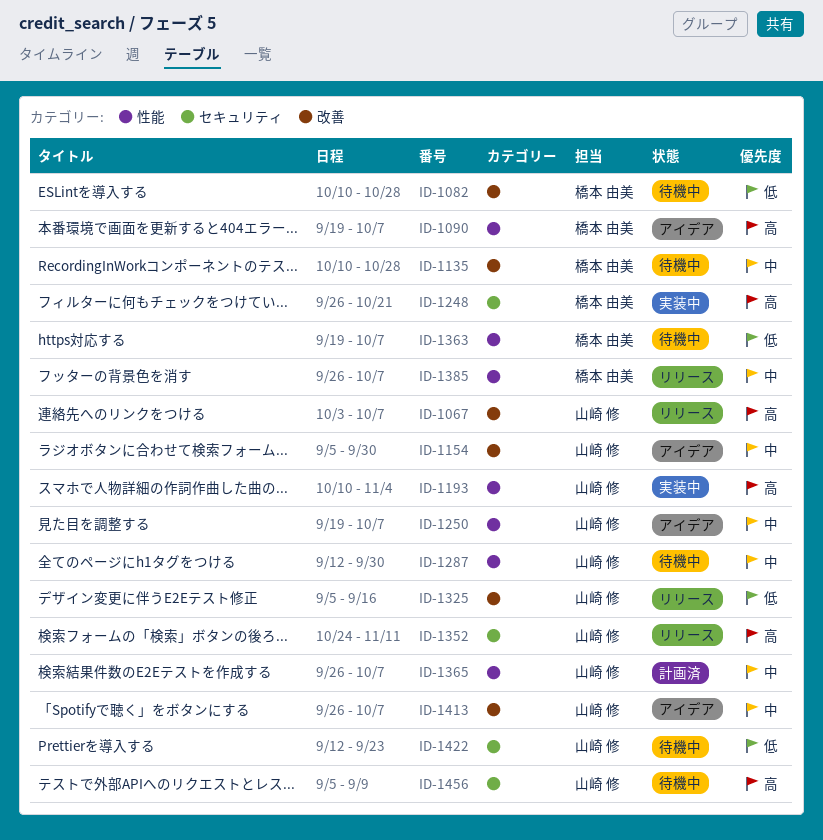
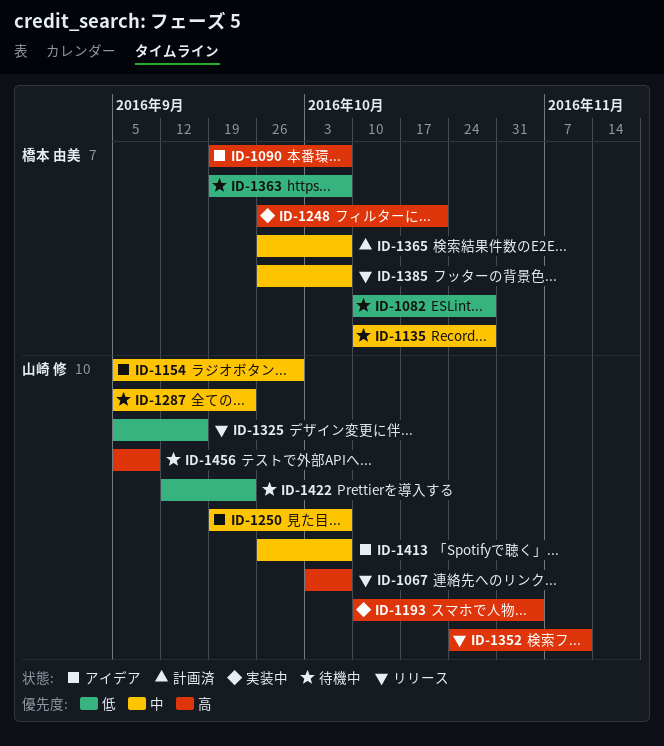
ID-1287, start: Sep 12 -> Sep 5
ID-1287, due: Sep 30 -> Sep 23
ID-1365, owner: 山崎 修 -> 橋本 由美

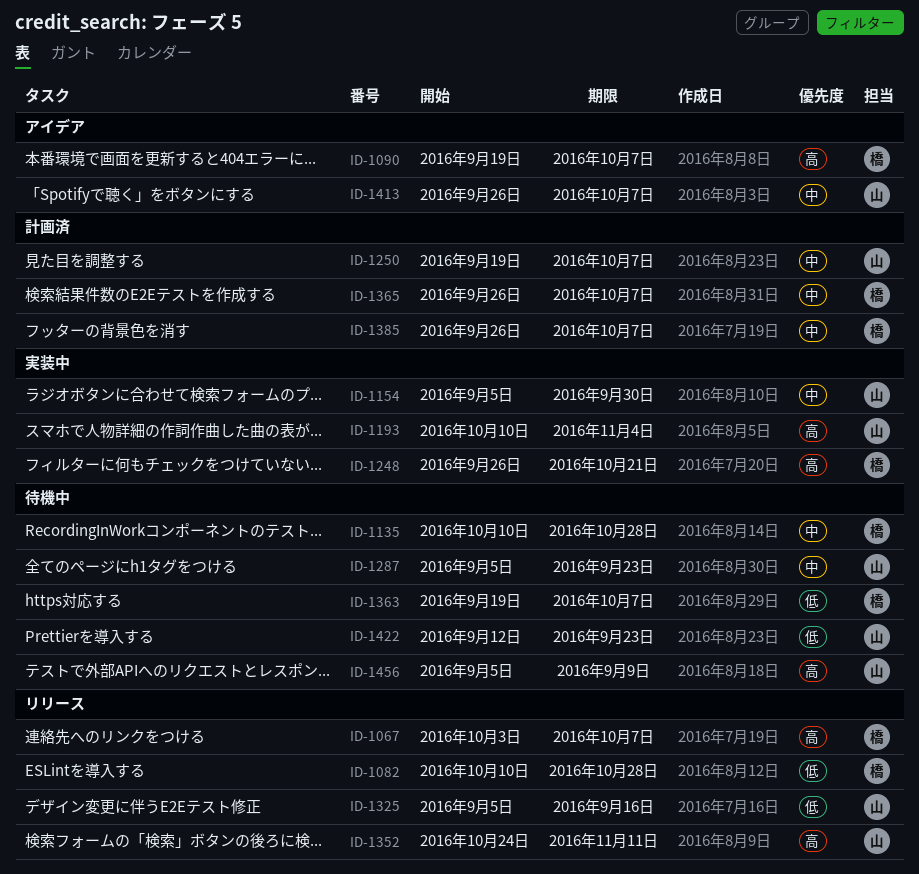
ID-1067, owner: 山崎 修 -> 橋本 由美
ID-1082, status: 待機中 -> リリース
ID-1154, status: アイデア -> 実装中
ID-1250, status: アイデア -> 計画済
ID-1385, status: リリース -> 計画済

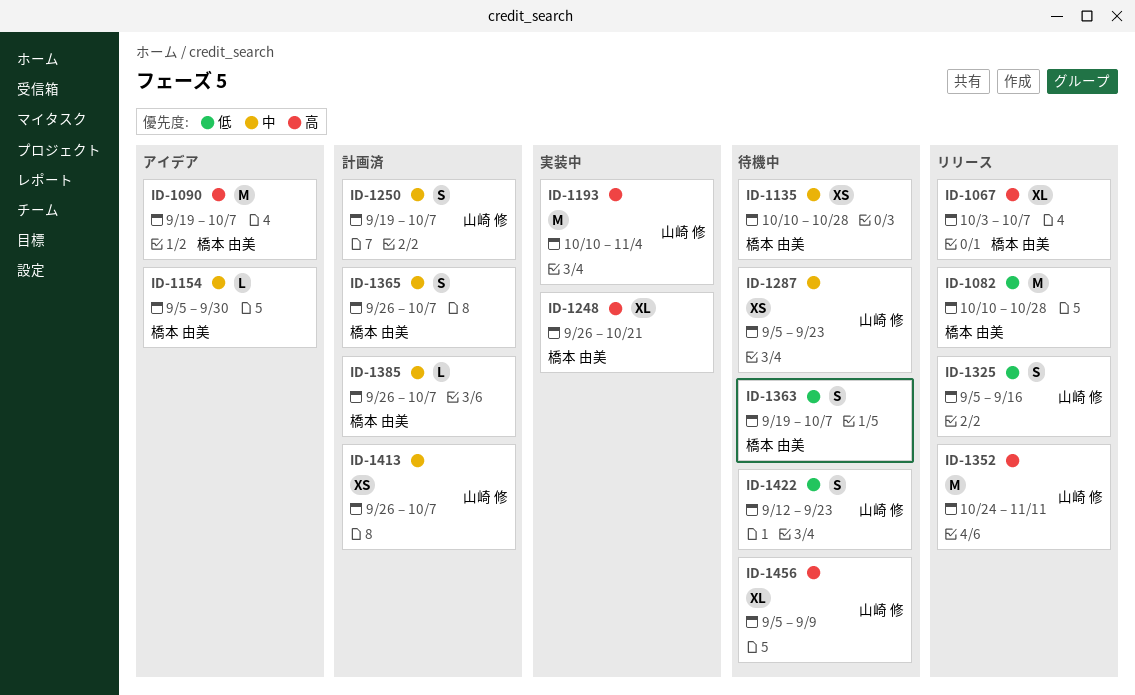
ID-1154, status: 実装中 -> アイデア
ID-1154, owner: 山崎 修 -> 橋本 由美
ID-1413, status: アイデア -> 計画済

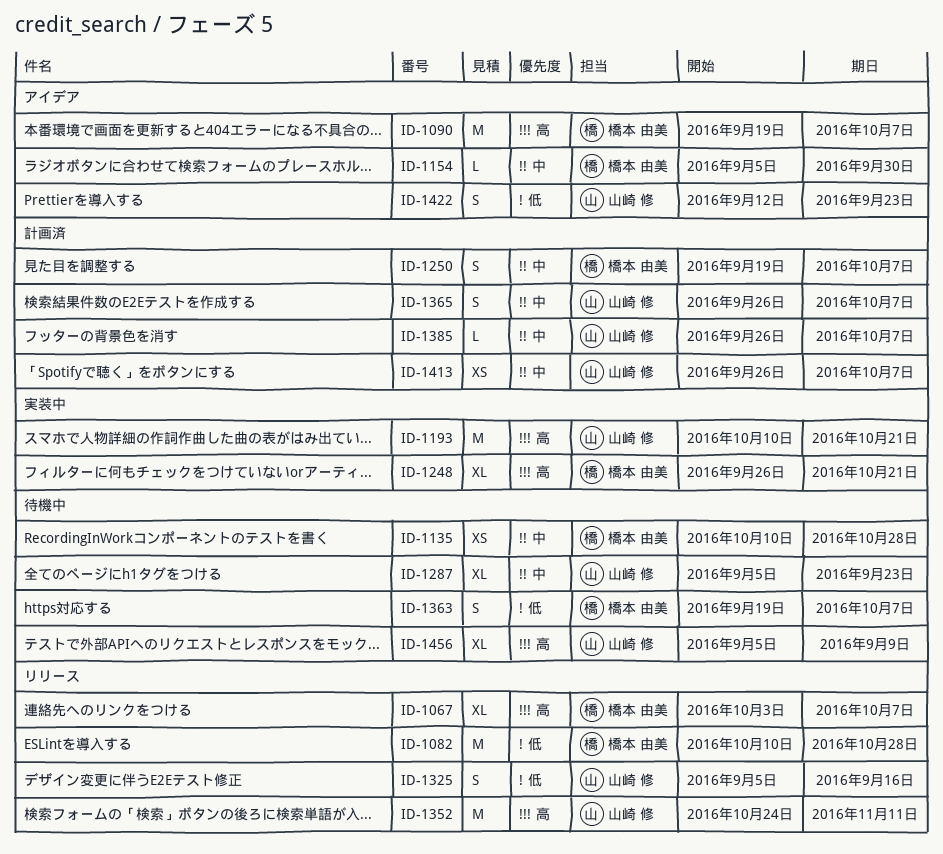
ID-1193, due: Nov 4 -> Oct 21
ID-1250, owner: 山崎 修 -> 橋本 由美
ID-1287, estimate: XS -> XL
ID-1365, owner: 橋本 由美 -> 山崎 修
ID-1385, owner: 橋本 由美 -> 山崎 修
ID-1422, status: 待機中 -> アイデア

